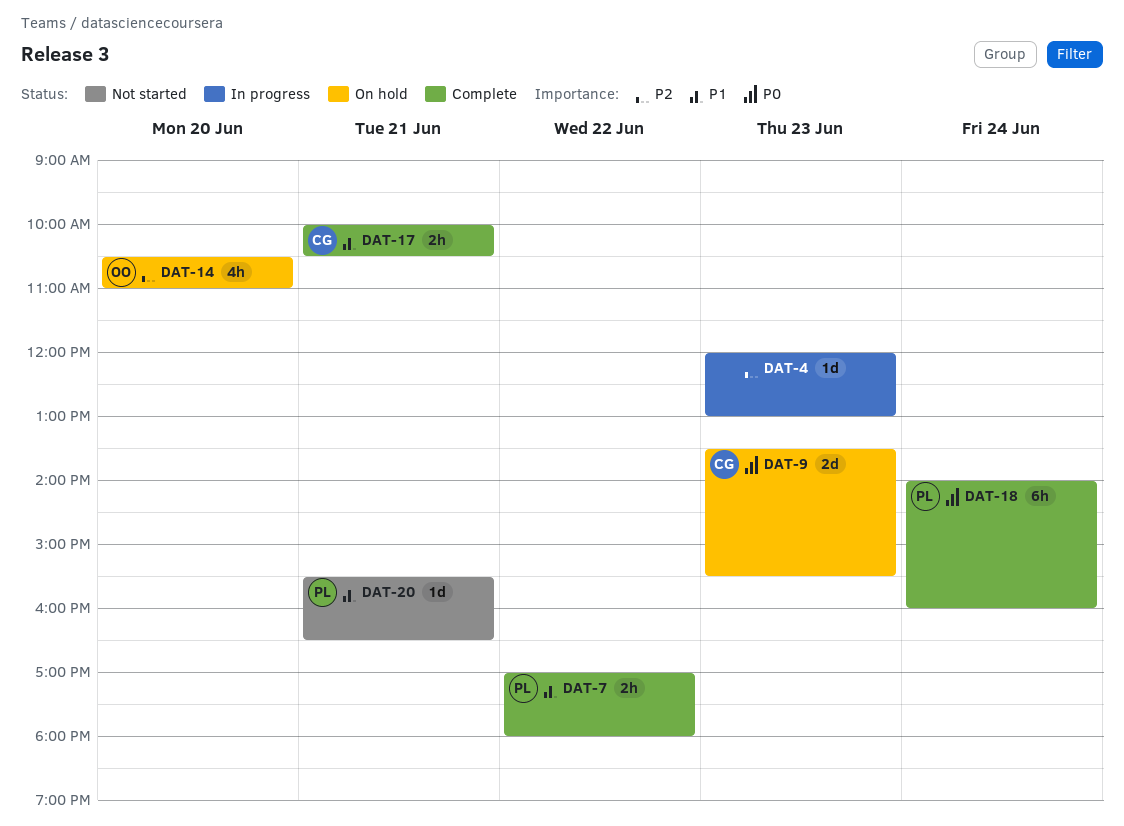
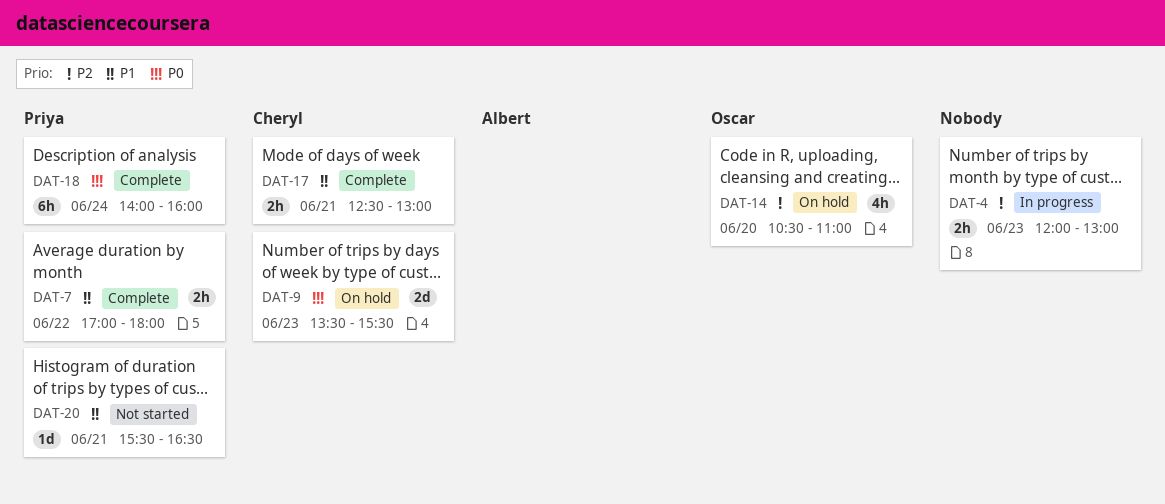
DAT-4, estimate: 1d -> 2h
DAT-17, begins: 10:00 -> 12:30
DAT-17, ends: 10:30 -> 13:00

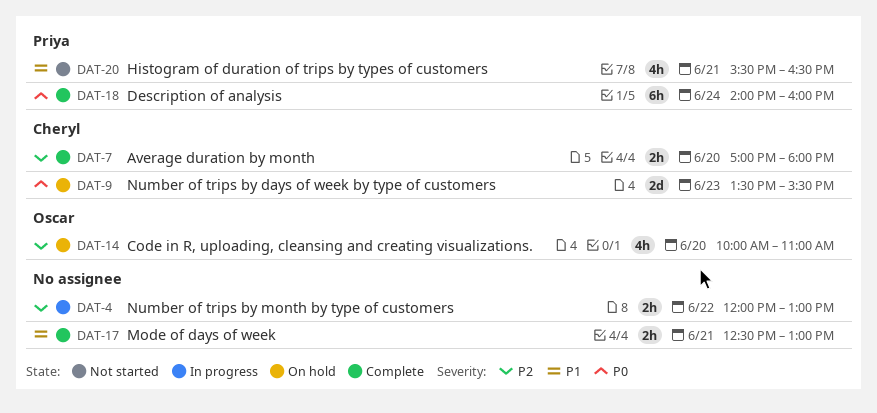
DAT-4, day: Jun 23 -> Jun 22
DAT-7, owner: Priya -> Cheryl
DAT-7, priority: P1 -> P2
DAT-7, day: Jun 22 -> Jun 20
DAT-14, begins: 10:30 -> 10:00
DAT-17, owner: Cheryl -> none
DAT-20, estimate: 1d -> 4h

